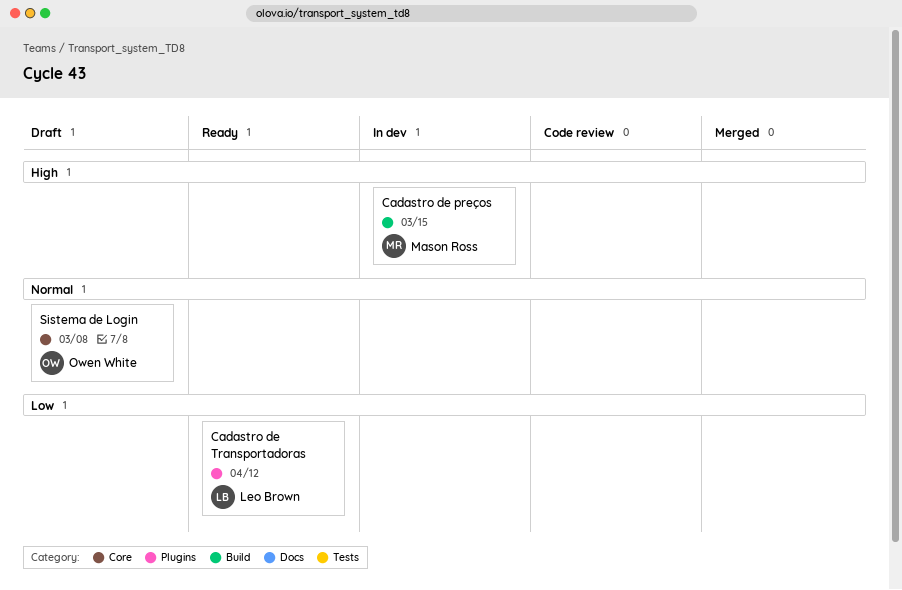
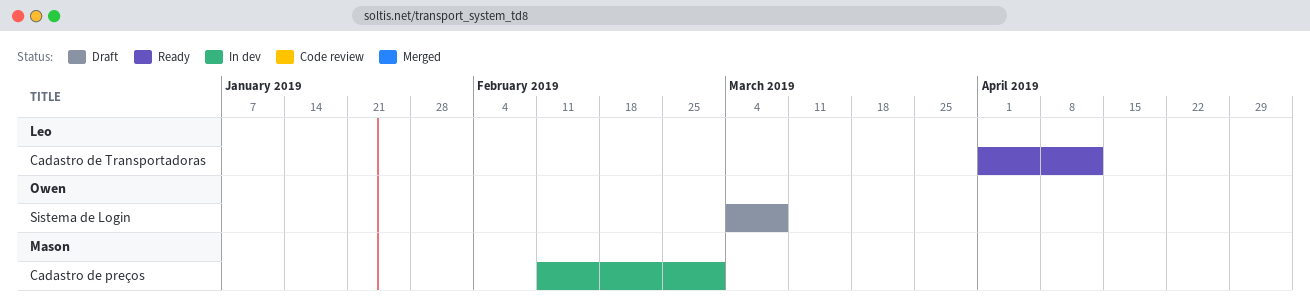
Cadastro de preços, due: Mar 15 -> Mar 1

